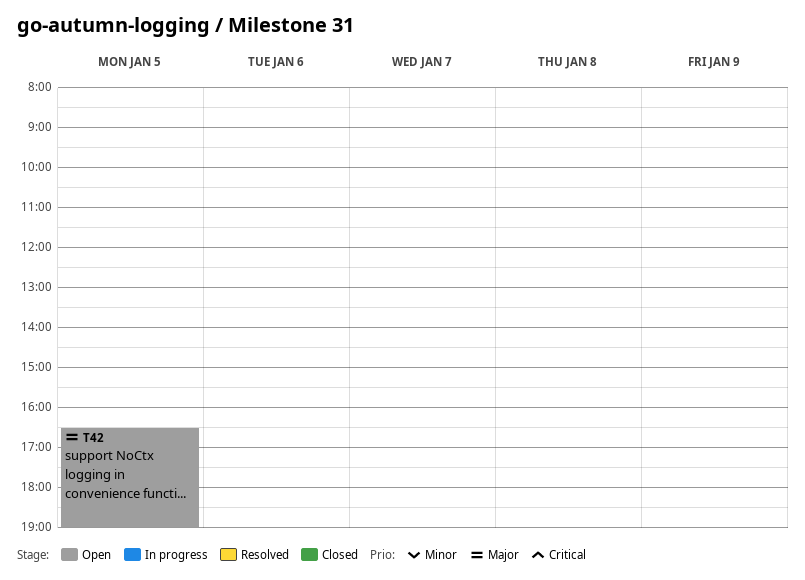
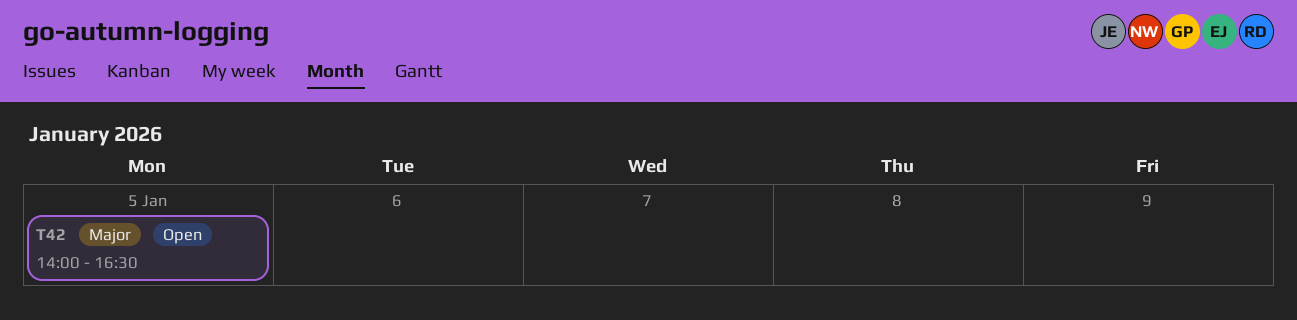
T42, begins: 16:30 -> 14:00
T42, ends: 19:00 -> 16:30

